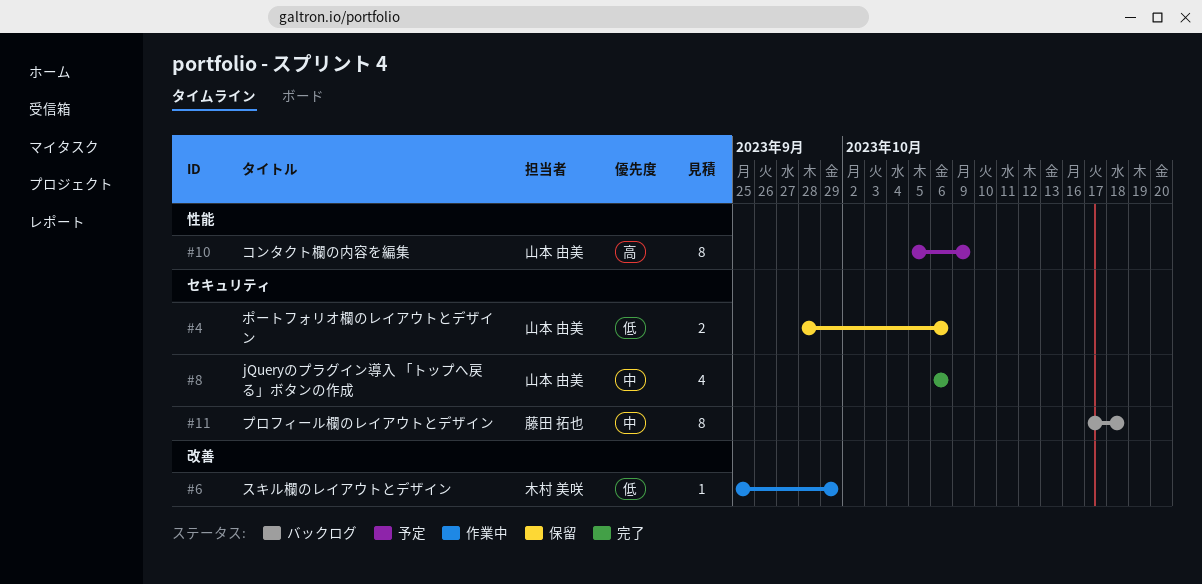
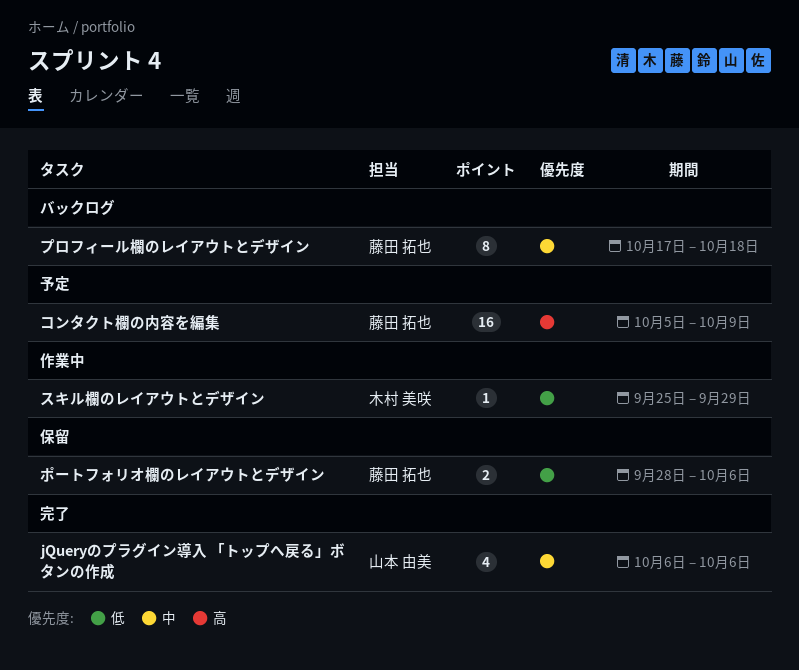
コンタクト欄の内容を編集, owner: 山本 由美 -> 藤田 拓也
コンタクト欄の内容を編集, estimate: 8 -> 16
ポートフォリオ欄のレイアウトとデザイン, owner: 山本 由美 -> 藤田 拓也

